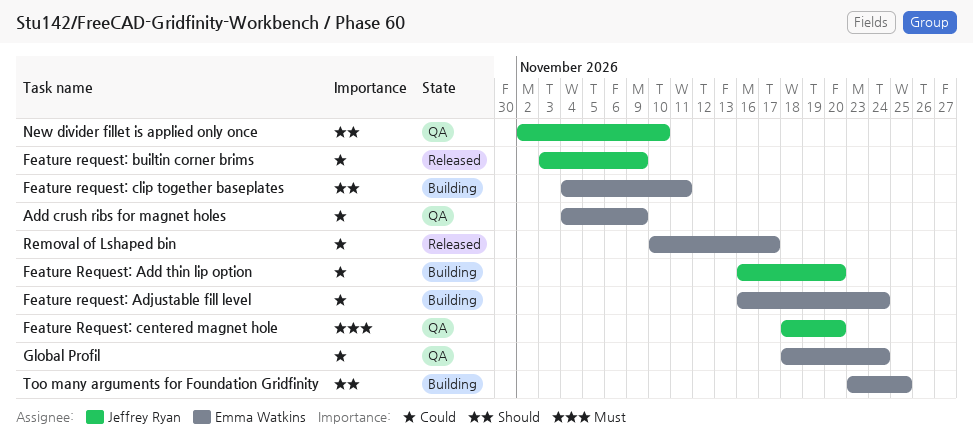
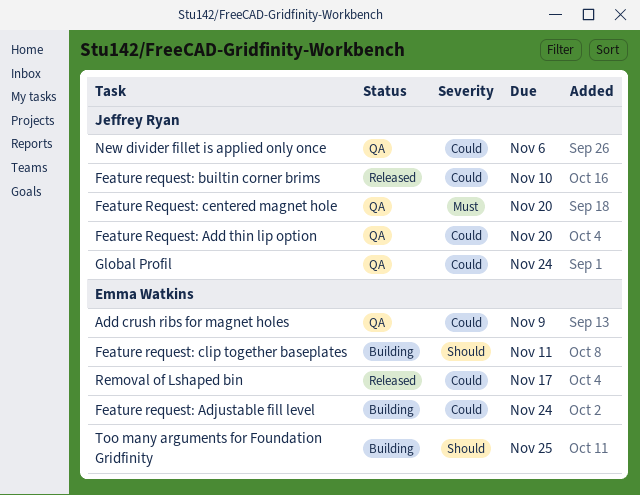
Feature Request: Add thin lip option, status: Building -> QA
Feature request: builtin corner brims, due: Nov 9 -> Nov 10
Global Profil, owner: Emma Watkins -> Jeffrey Ryan
New divider fillet is applied only once, priority: Should -> Could
New divider fillet is applied only once, due: Nov 10 -> Nov 6

